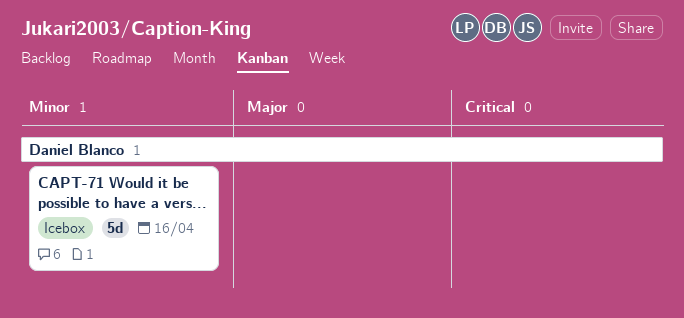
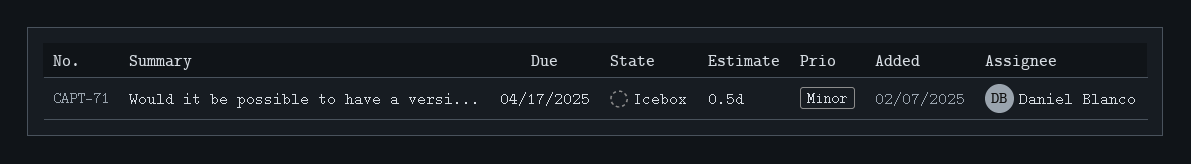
CAPT-71, estimate: 5d -> 0.5d
CAPT-71, due: Apr 16 -> Apr 17

